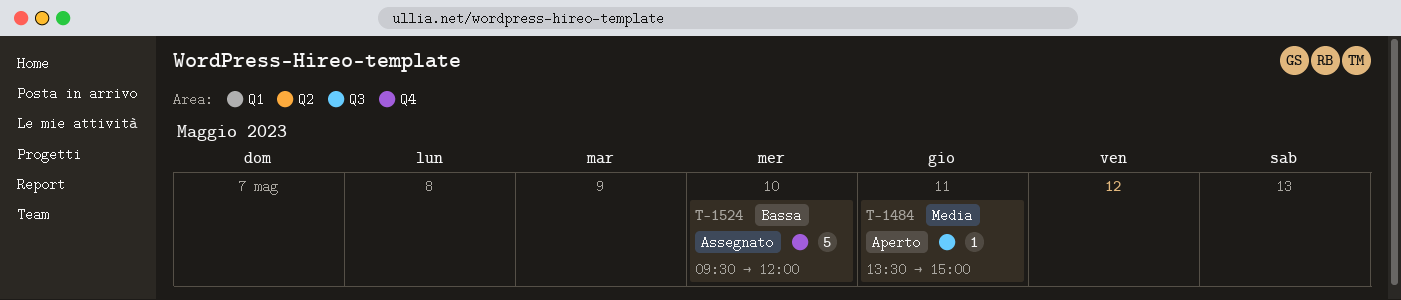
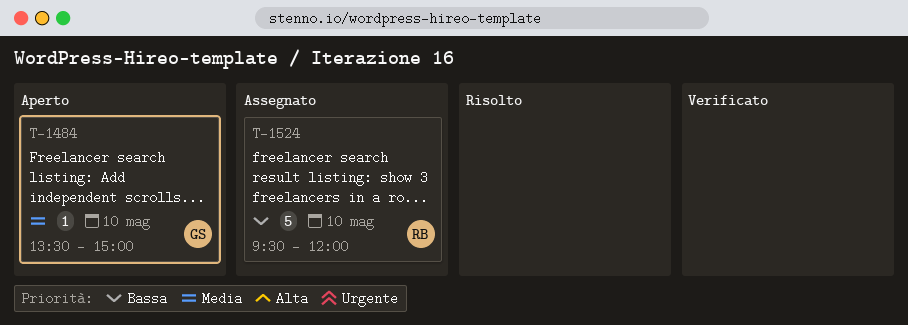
T-1484, day: May 11 -> May 10

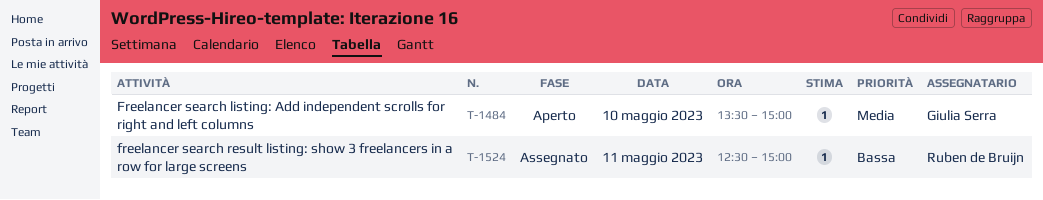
T-1524, estimate: 5 -> 1
T-1524, day: May 10 -> May 11
T-1524, begins: 09:30 -> 12:30
T-1524, ends: 12:00 -> 15:00

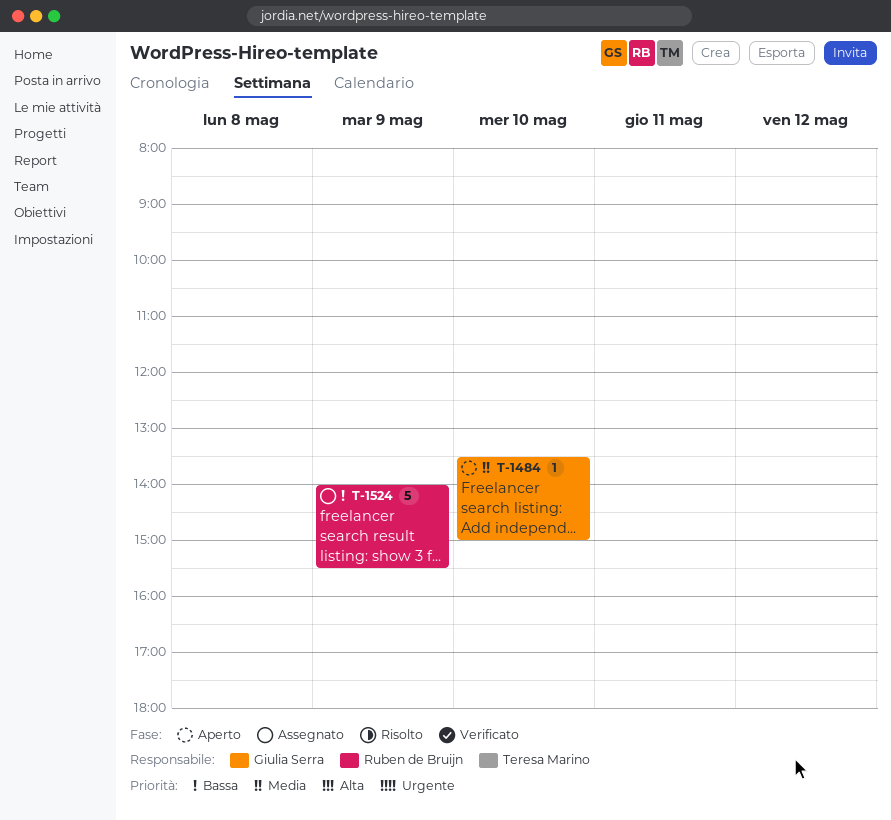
T-1524, estimate: 1 -> 5
T-1524, day: May 11 -> May 9
T-1524, begins: 12:30 -> 14:00
T-1524, ends: 15:00 -> 15:30

